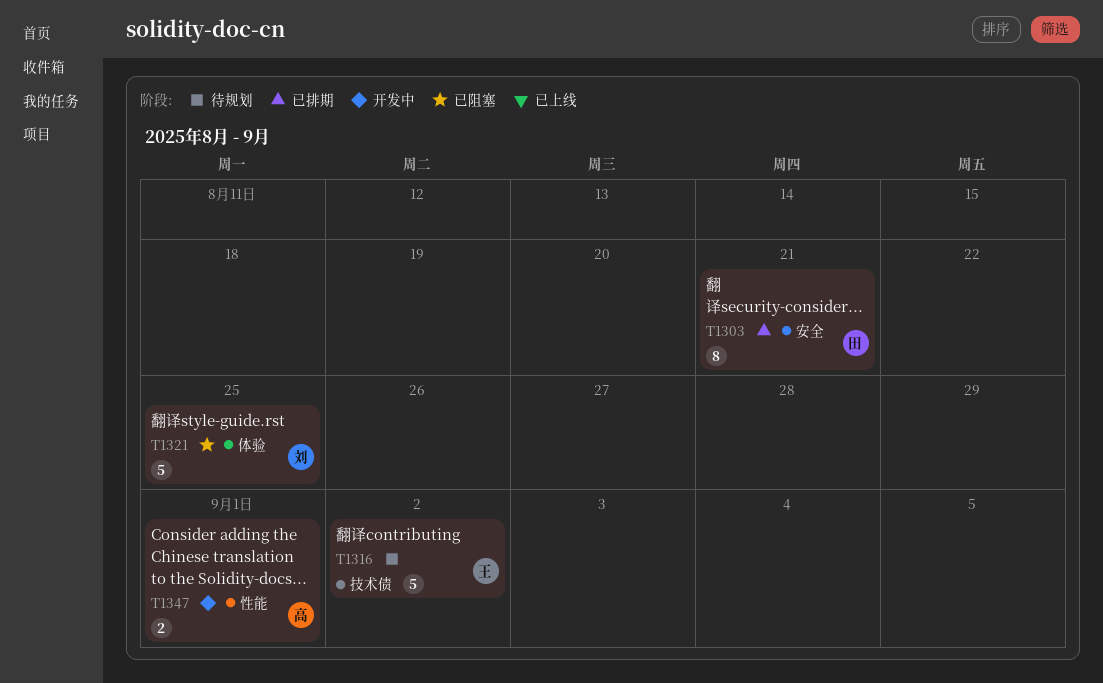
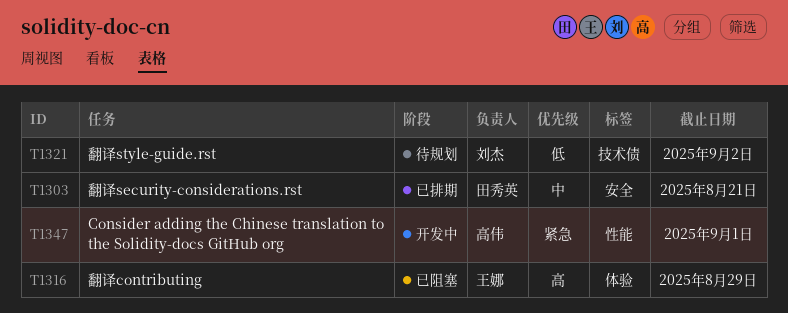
T1316, status: 待规划 -> 已阻塞
T1316, label: 技术债 -> 体验
T1316, due: Sep 2 -> Aug 29
T1321, status: 已阻塞 -> 待规划
T1321, label: 体验 -> 技术债
T1321, due: Aug 25 -> Sep 2

